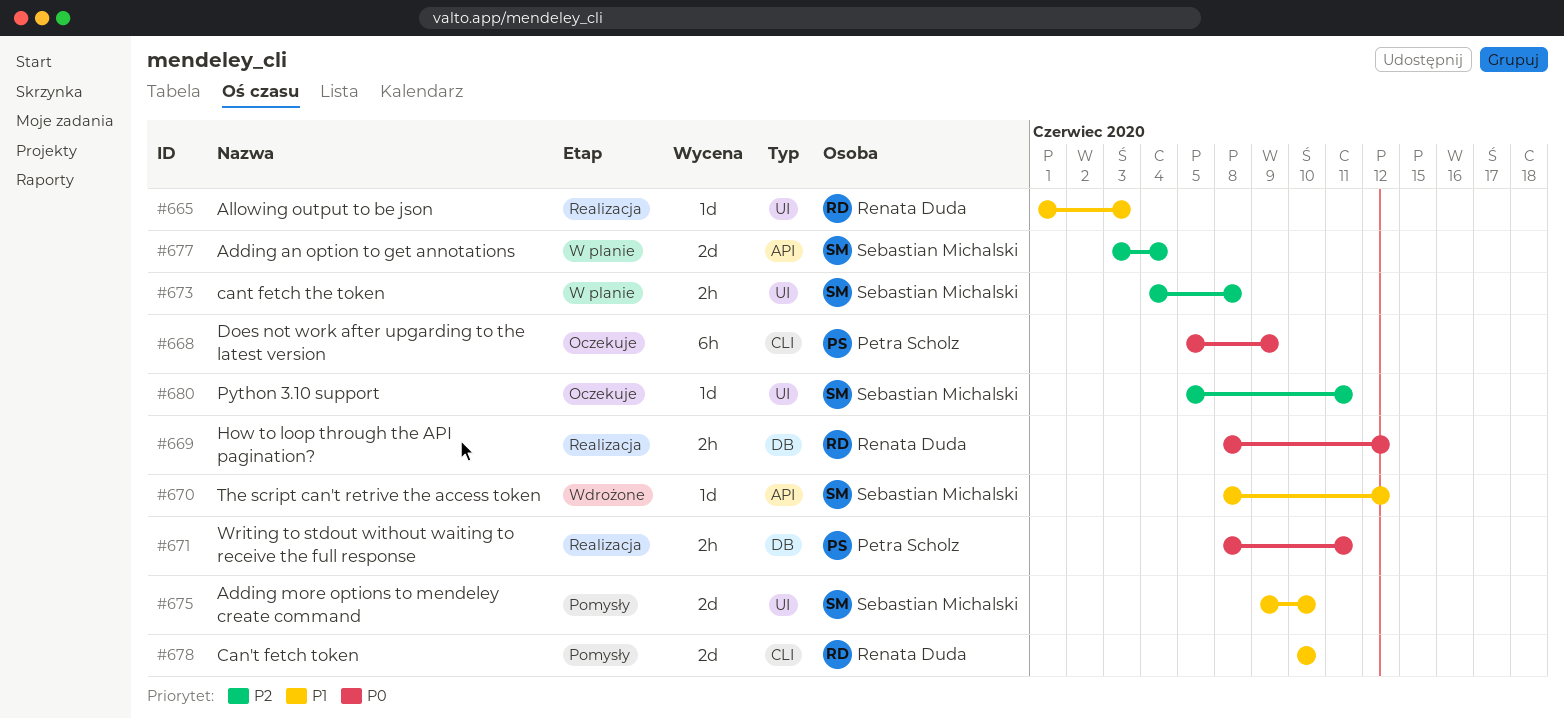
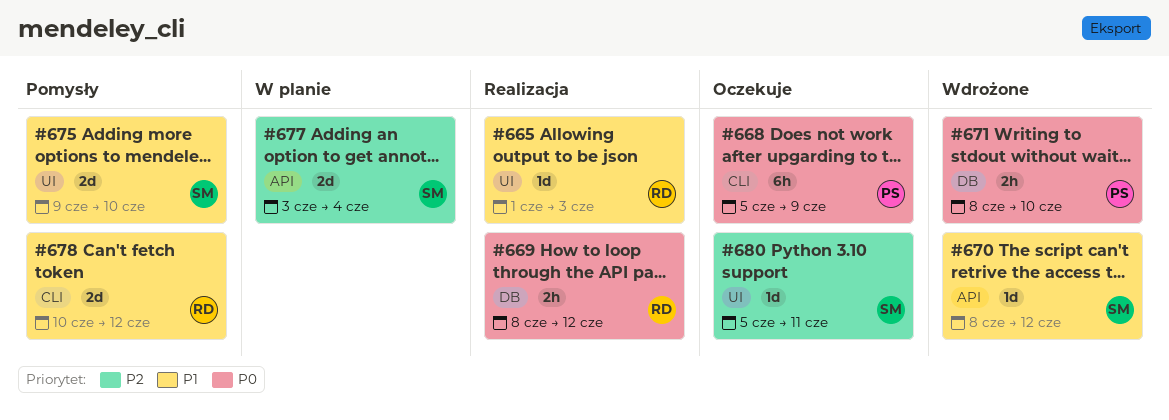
#671, status: Realizacja -> Wdrożone
#671, due: Jun 11 -> Jun 10
#673: present -> none
#678, due: Jun 10 -> Jun 12

